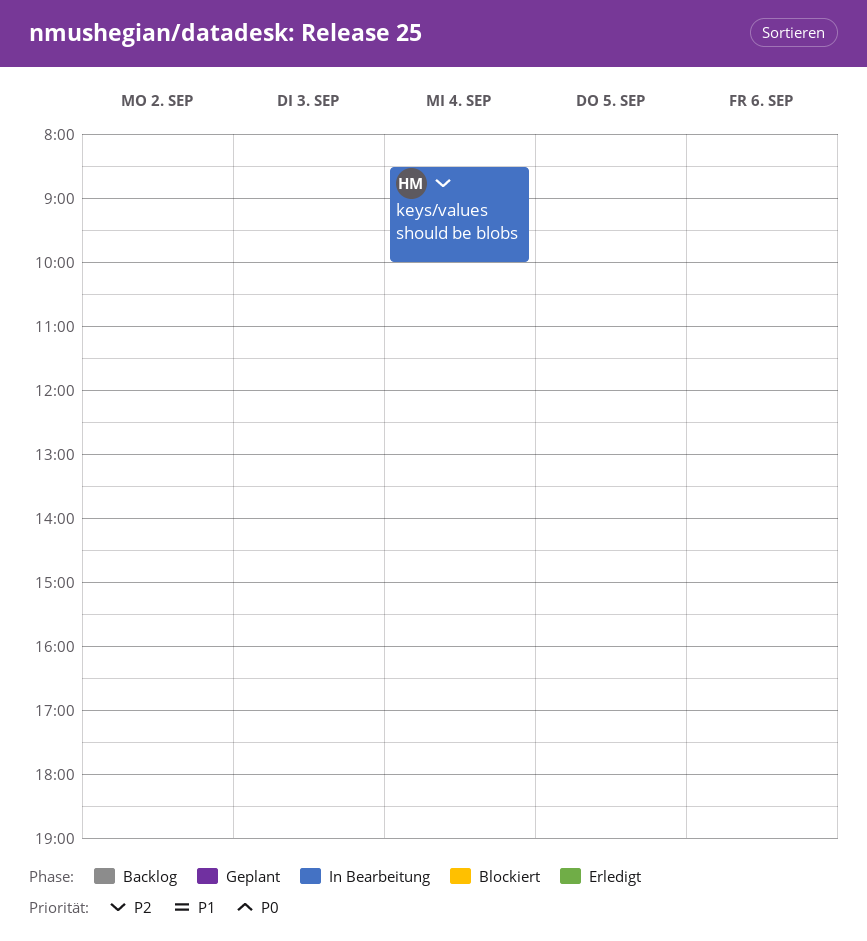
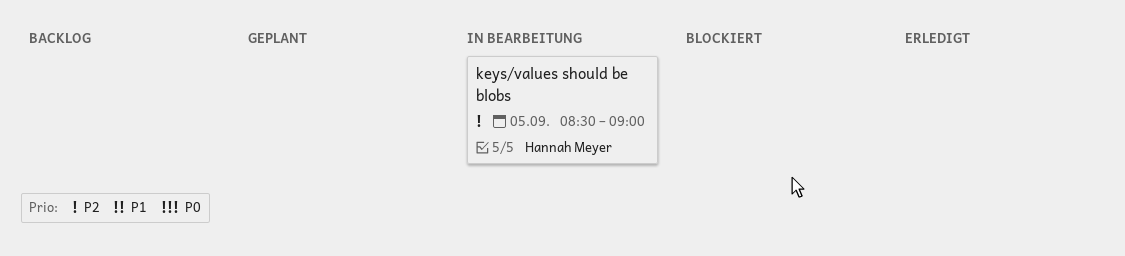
keys/values should be blobs, day: Sep 4 -> Sep 5
keys/values should be blobs, ends: 10:00 -> 09:00

